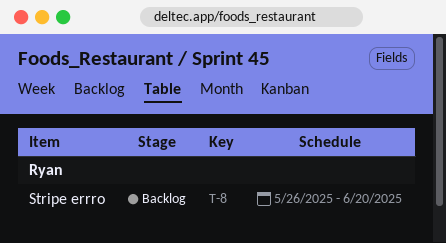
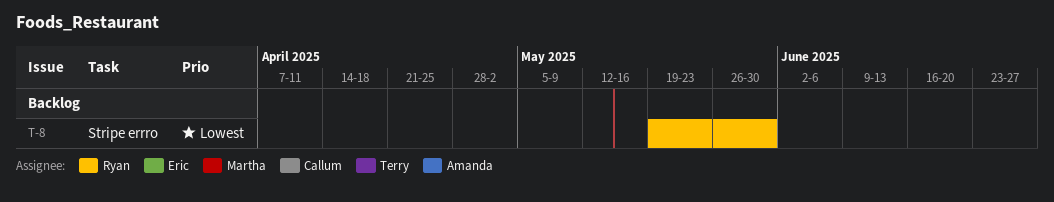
T-8, start: May 26 -> May 19
T-8, due: Jun 20 -> May 30

